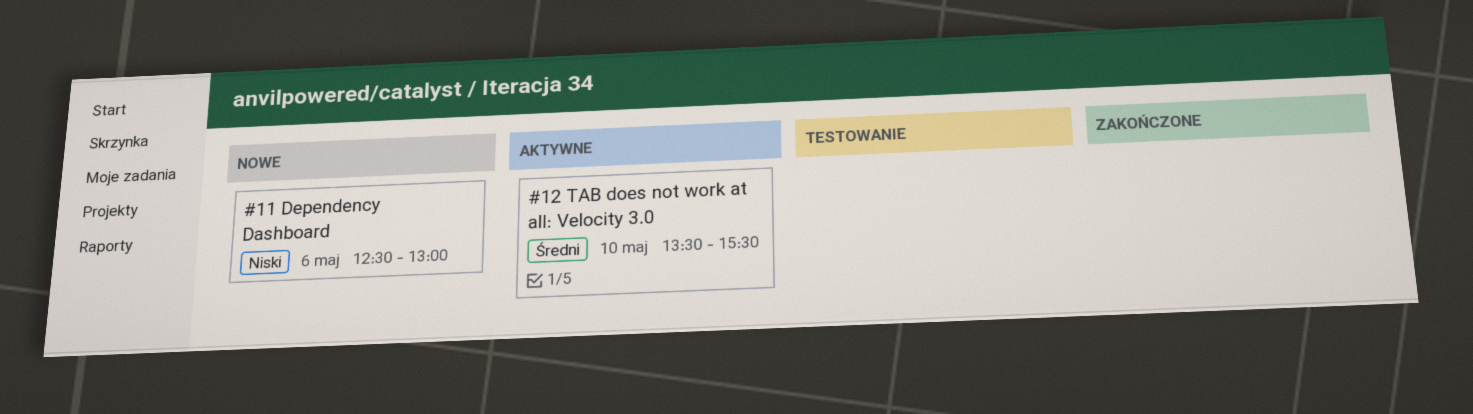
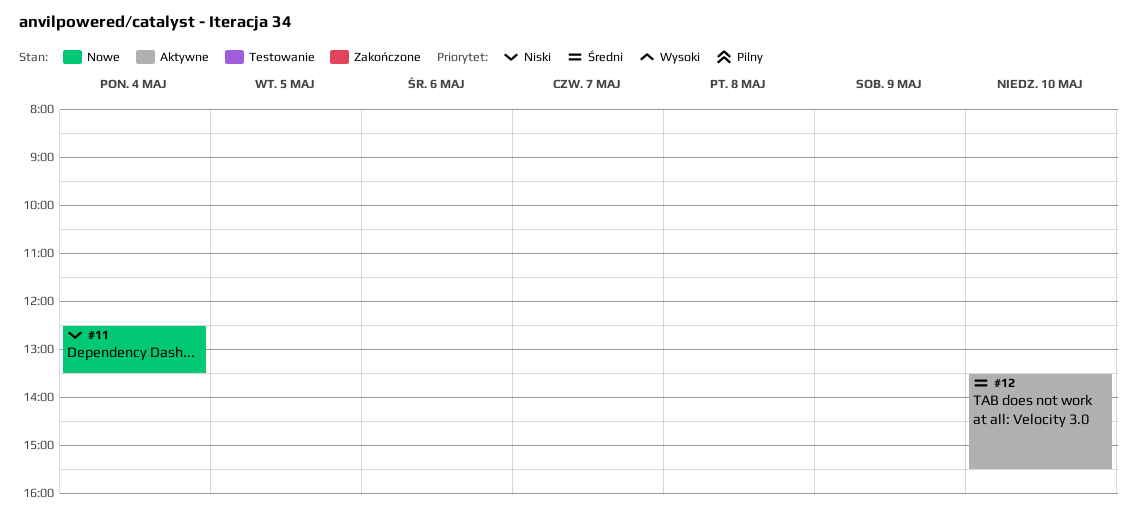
#11, day: May 6 -> May 4
#11, ends: 13:00 -> 13:30

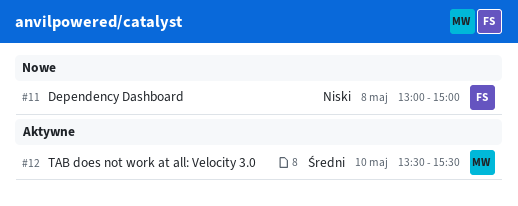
#11, day: May 4 -> May 8
#11, begins: 12:30 -> 13:00
#11, ends: 13:30 -> 15:00

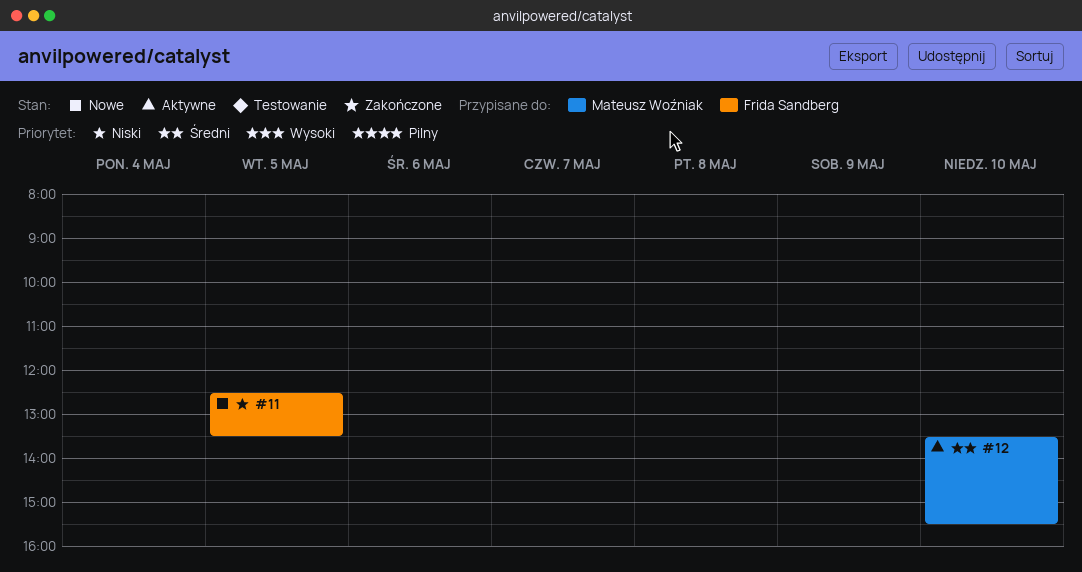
#11, day: May 8 -> May 5
#11, begins: 13:00 -> 12:30
#11, ends: 15:00 -> 13:30

